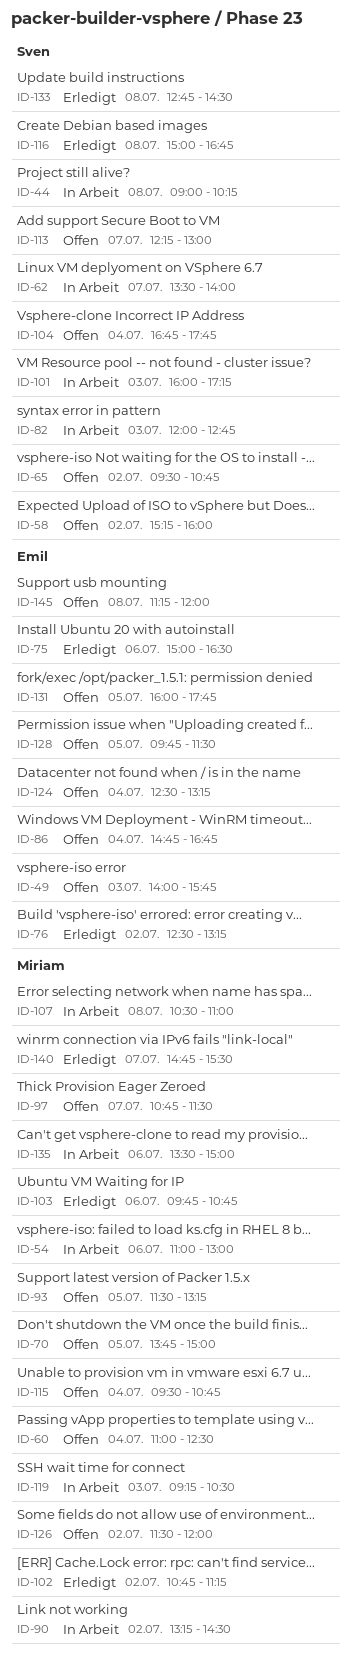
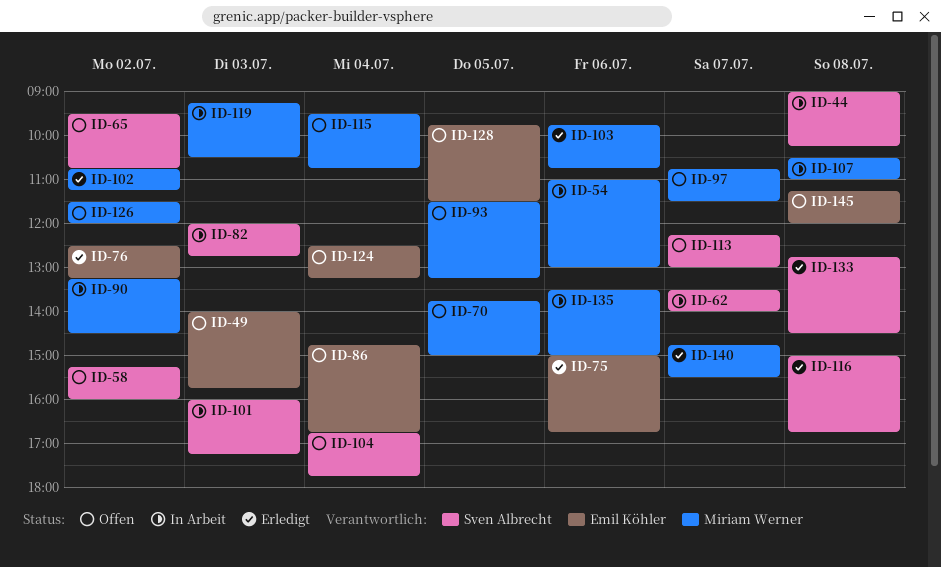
ID-60: present -> none
ID-75, ends: 16:30 -> 16:45
ID-131: present -> none

